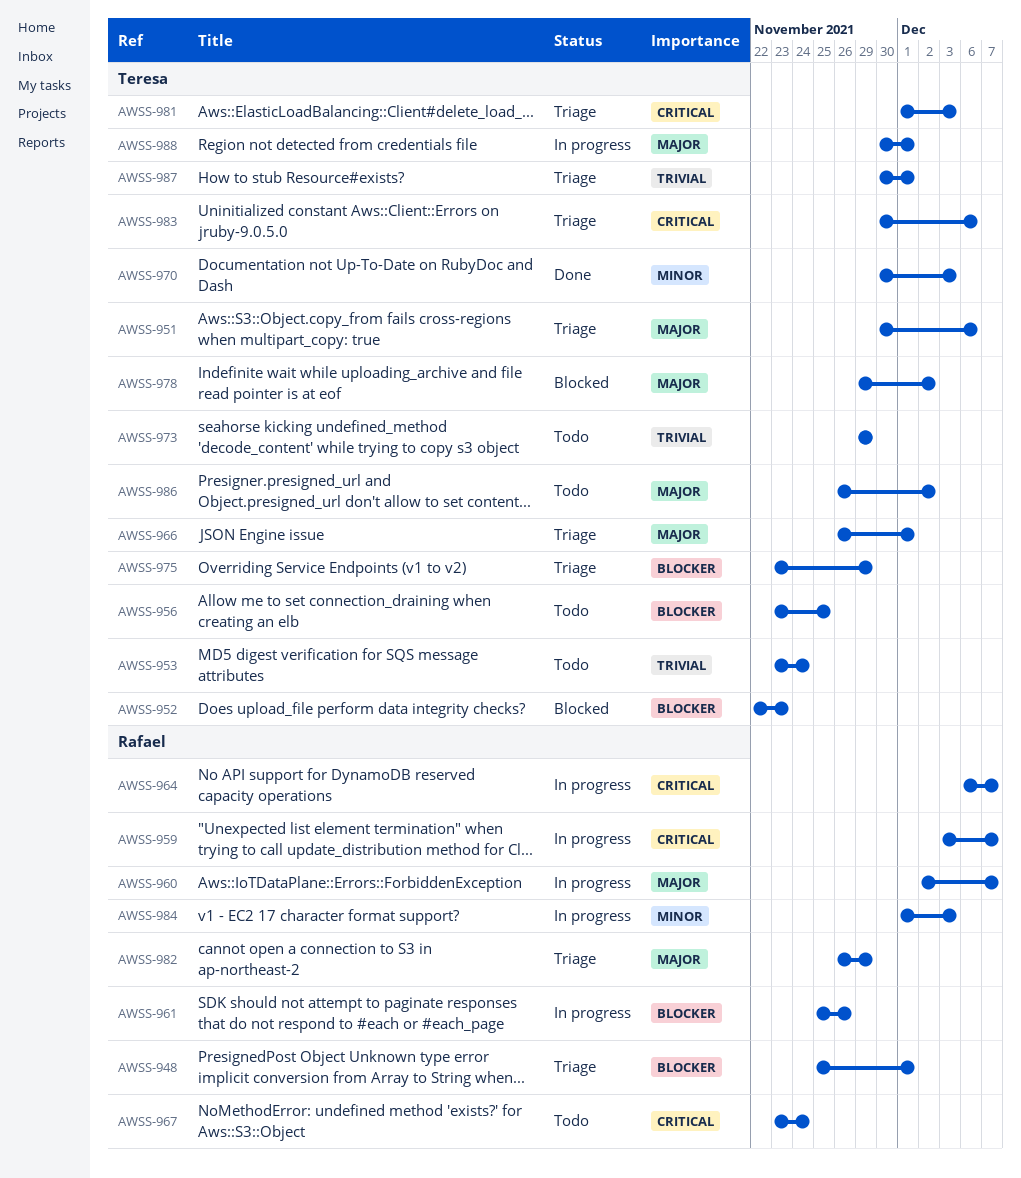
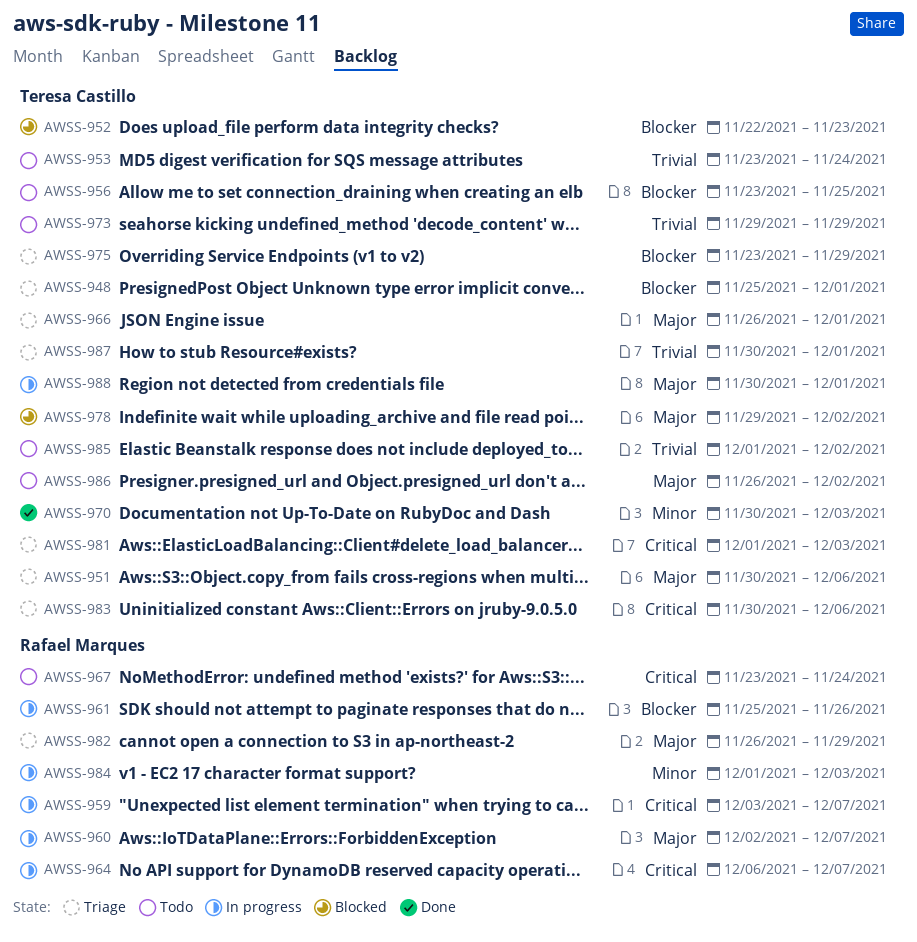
AWSS-948, owner: Rafael Marques -> Teresa Castillo
AWSS-985: none -> present

